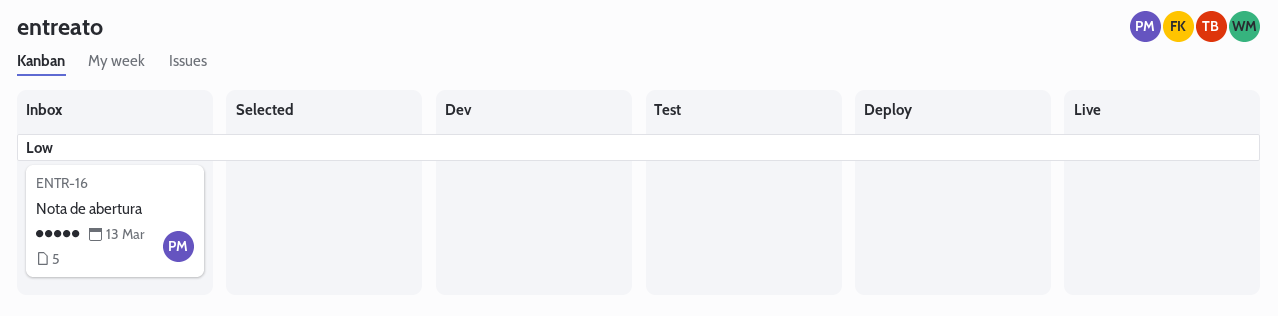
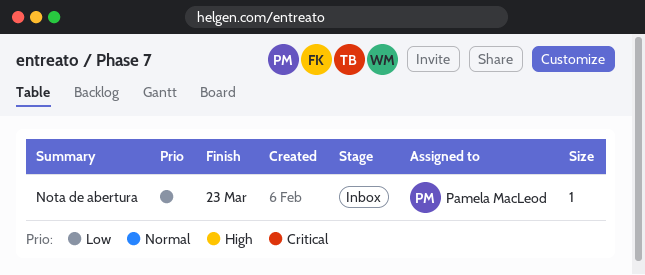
Nota de abertura, estimate: 5 -> 1
Nota de abertura, due: Mar 13 -> Mar 23

